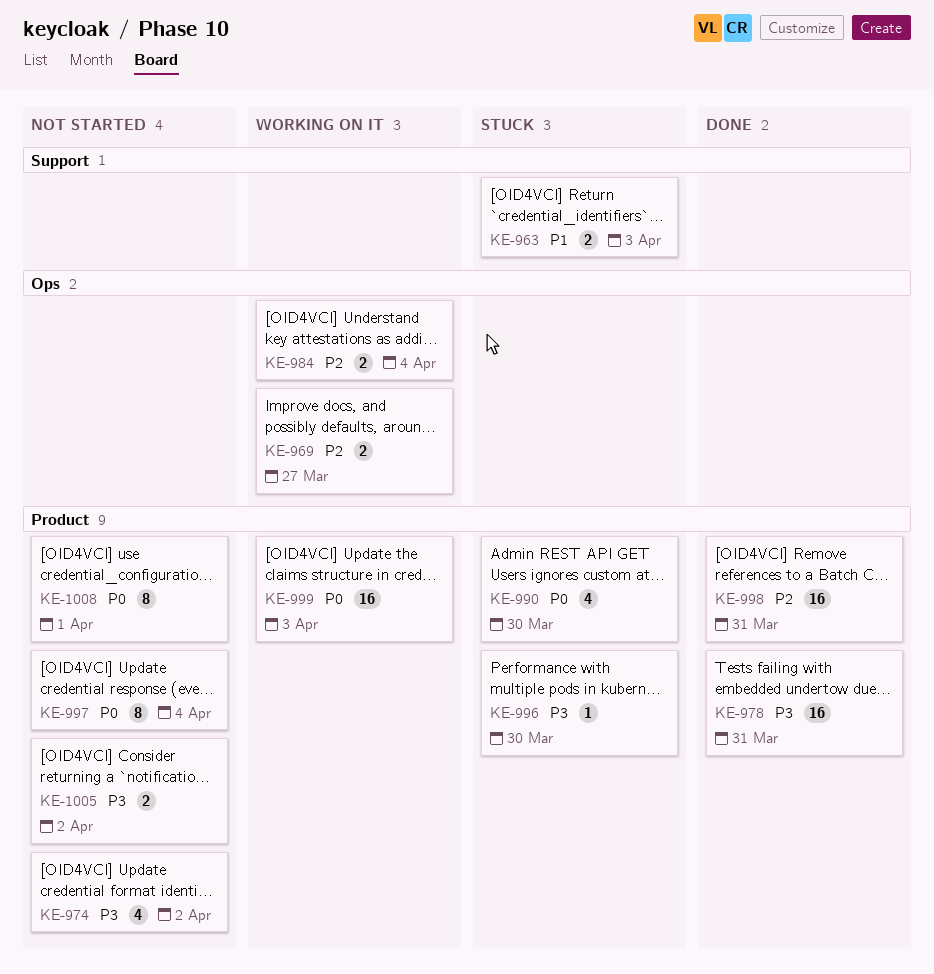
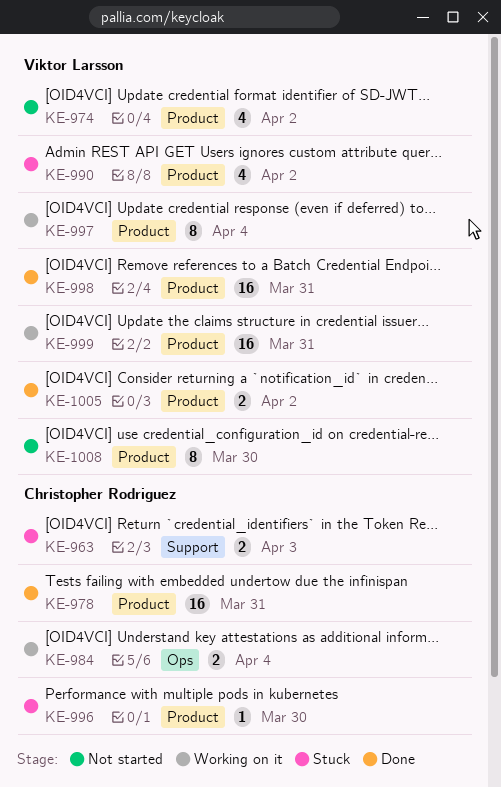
KE-969: present -> none
KE-990, due: Mar 30 -> Apr 2
KE-997, status: Not started -> Working on it
KE-999, due: Apr 3 -> Mar 31
KE-1005, status: Not started -> Done
KE-1008, due: Apr 1 -> Mar 30

